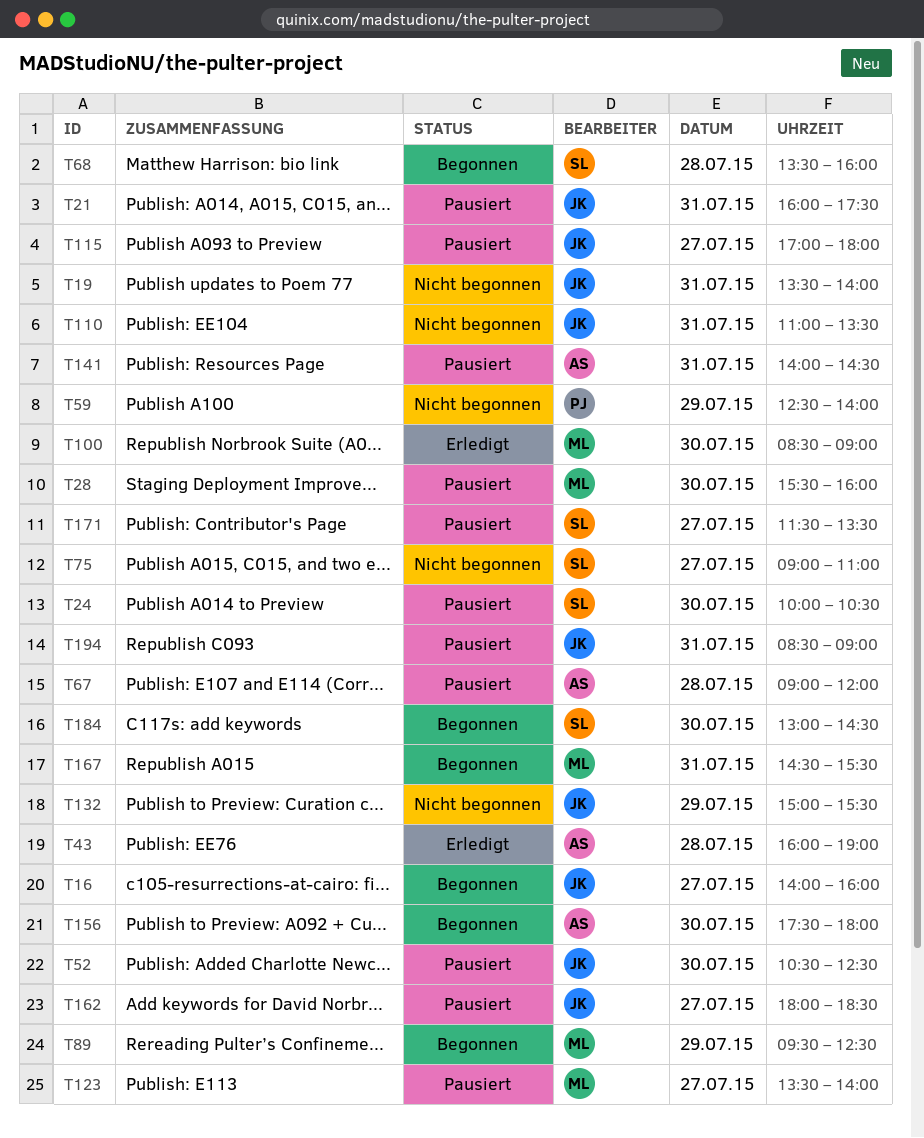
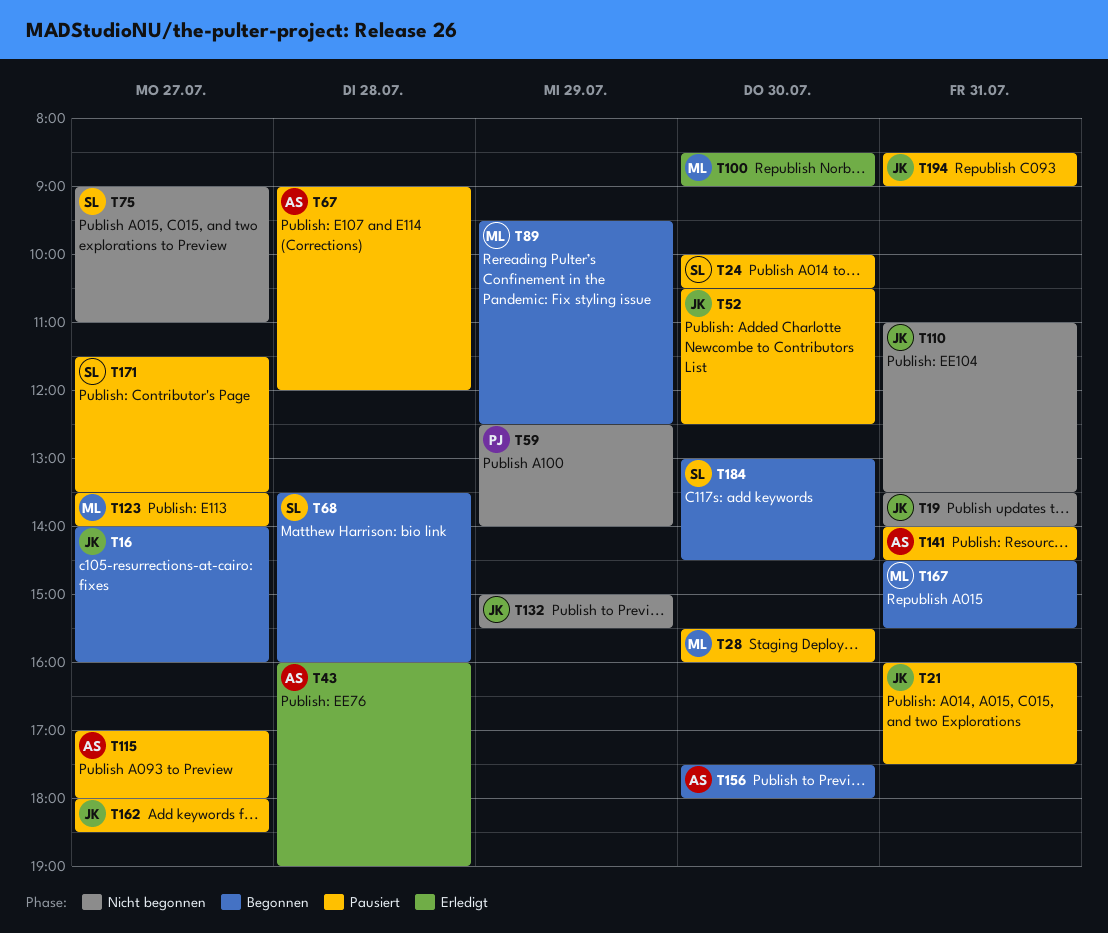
T115, owner: JK -> AS

